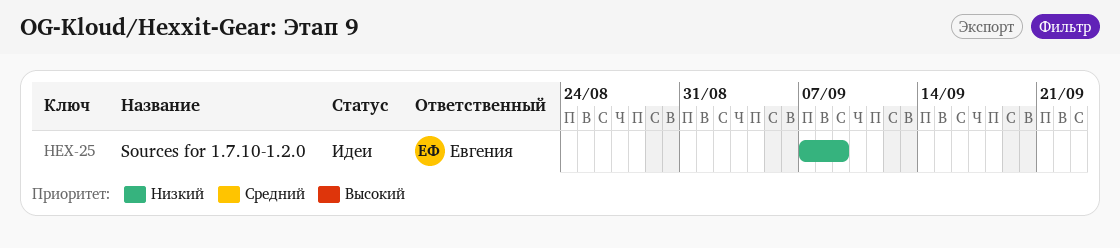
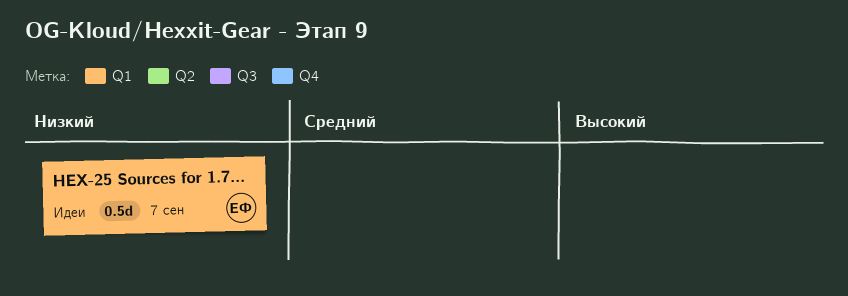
HEX-25, due: Sep 9 -> Sep 7

